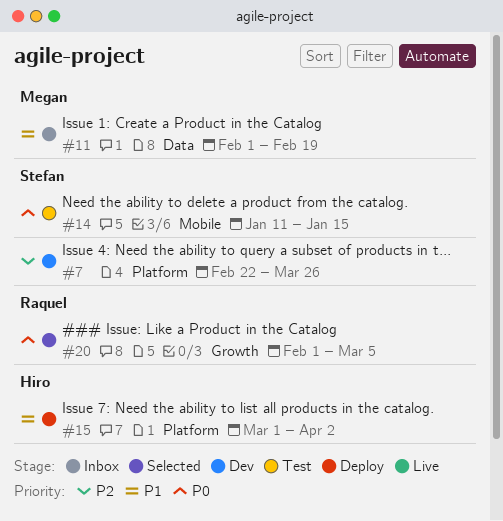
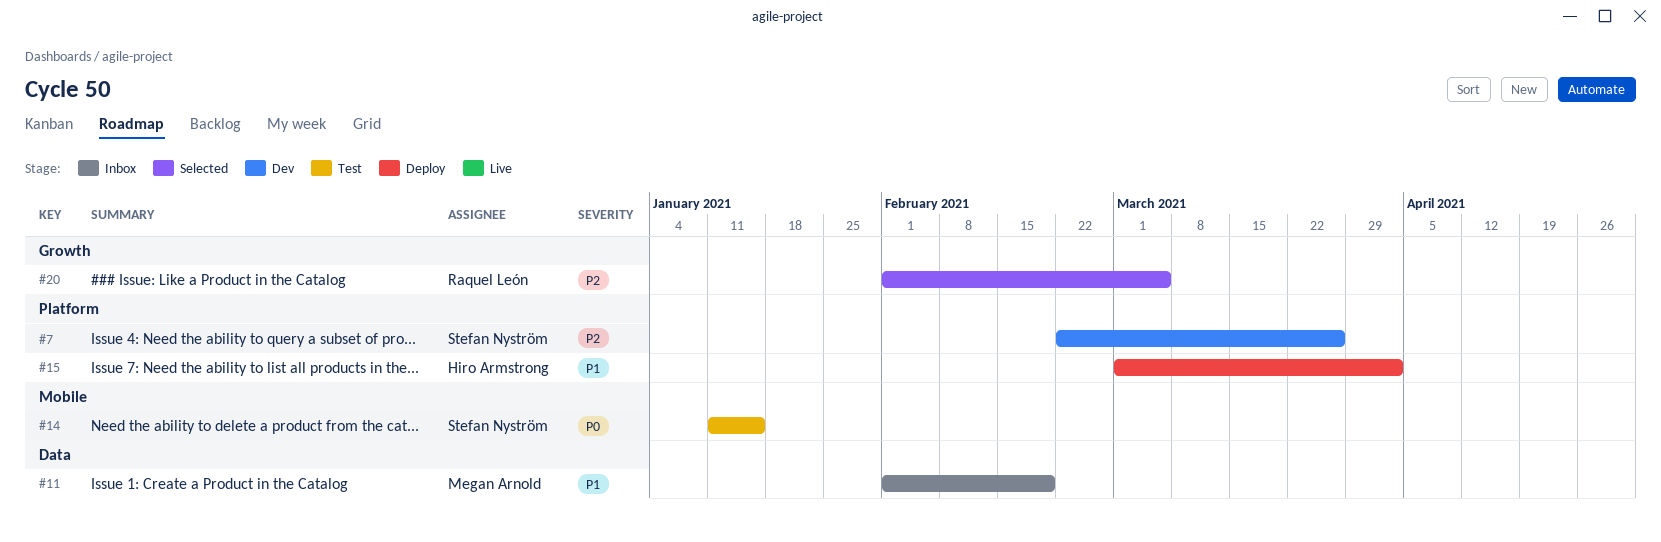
#20, priority: P0 -> P2

